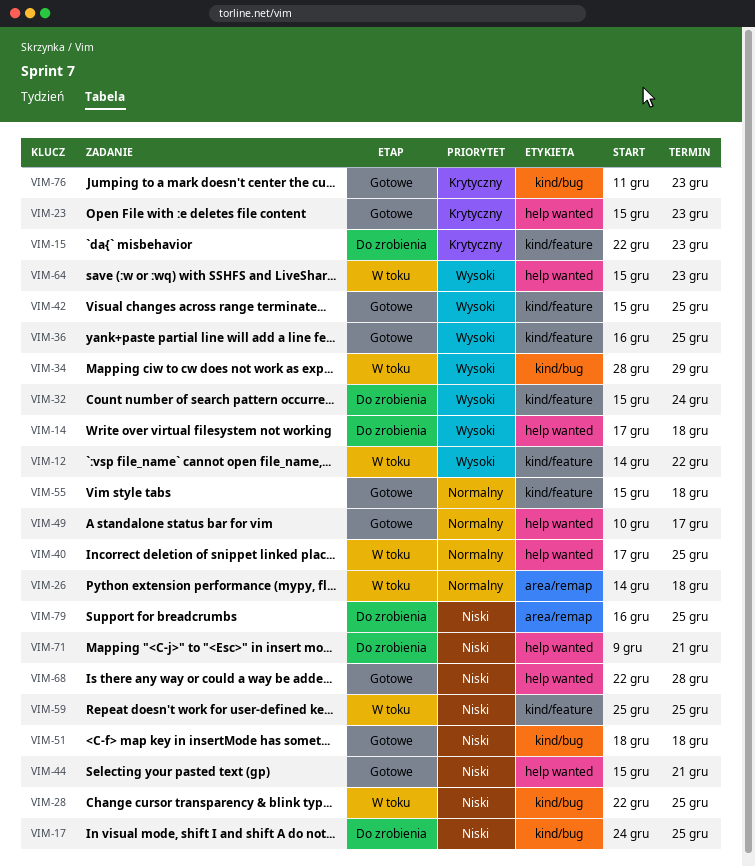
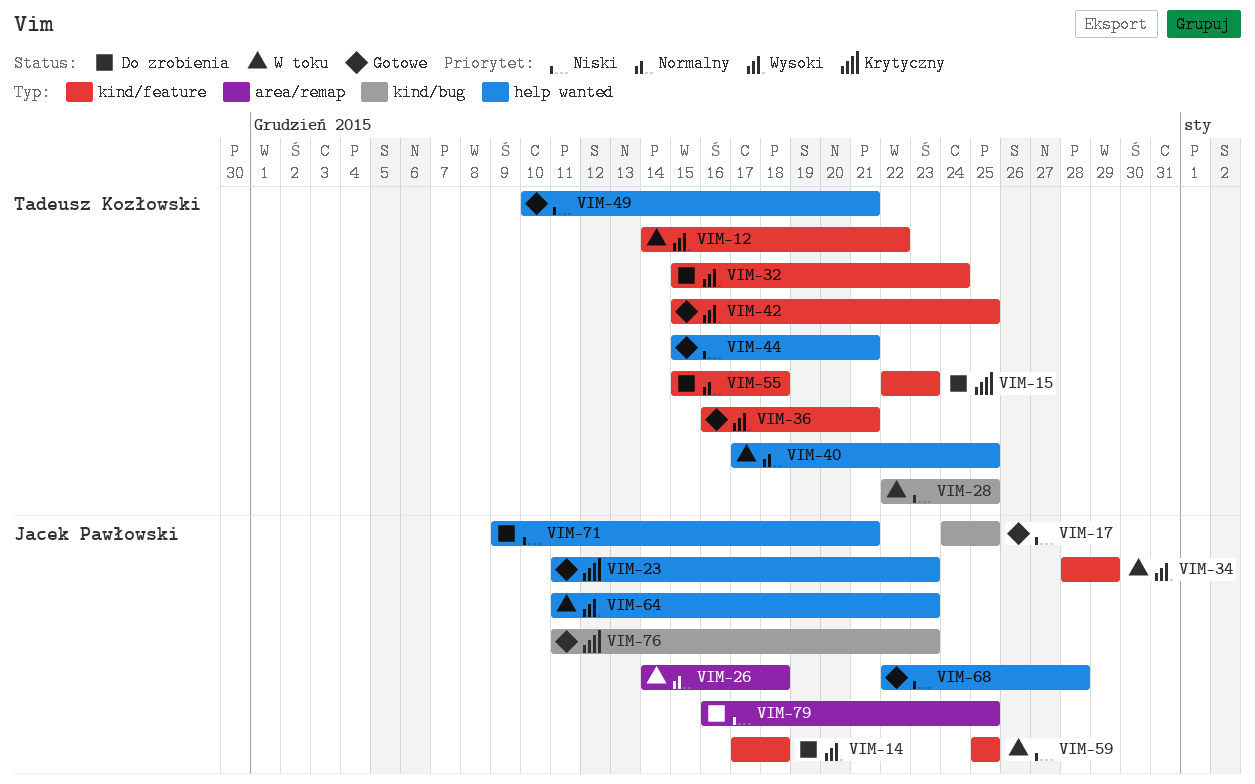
VIM-14, label: help wanted -> kind/feature
VIM-17, status: Do zrobienia -> Gotowe
VIM-23, start: Dec 15 -> Dec 11
VIM-34, label: kind/bug -> kind/feature
VIM-36, due: Dec 25 -> Dec 21
VIM-49, priority: Normalny -> Niski
VIM-49, due: Dec 17 -> Dec 21
VIM-51: present -> none
VIM-55, status: Gotowe -> Do zrobienia
VIM-64, start: Dec 15 -> Dec 11

